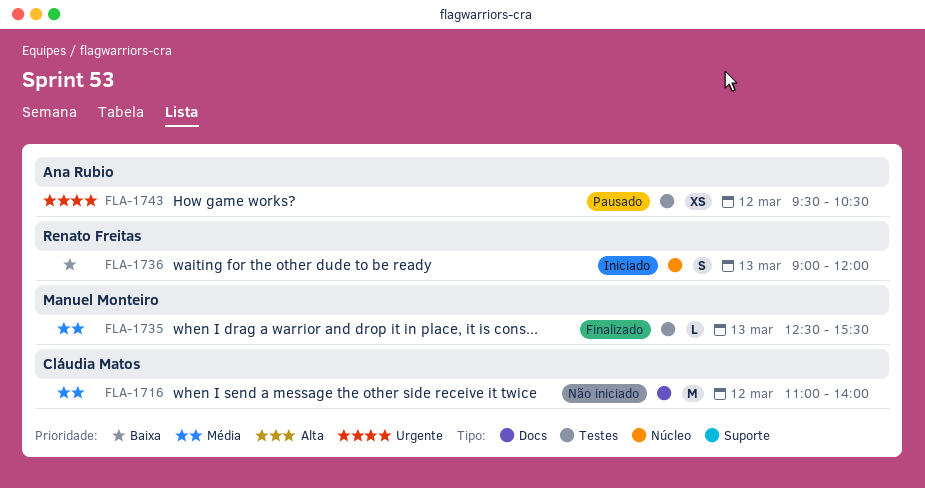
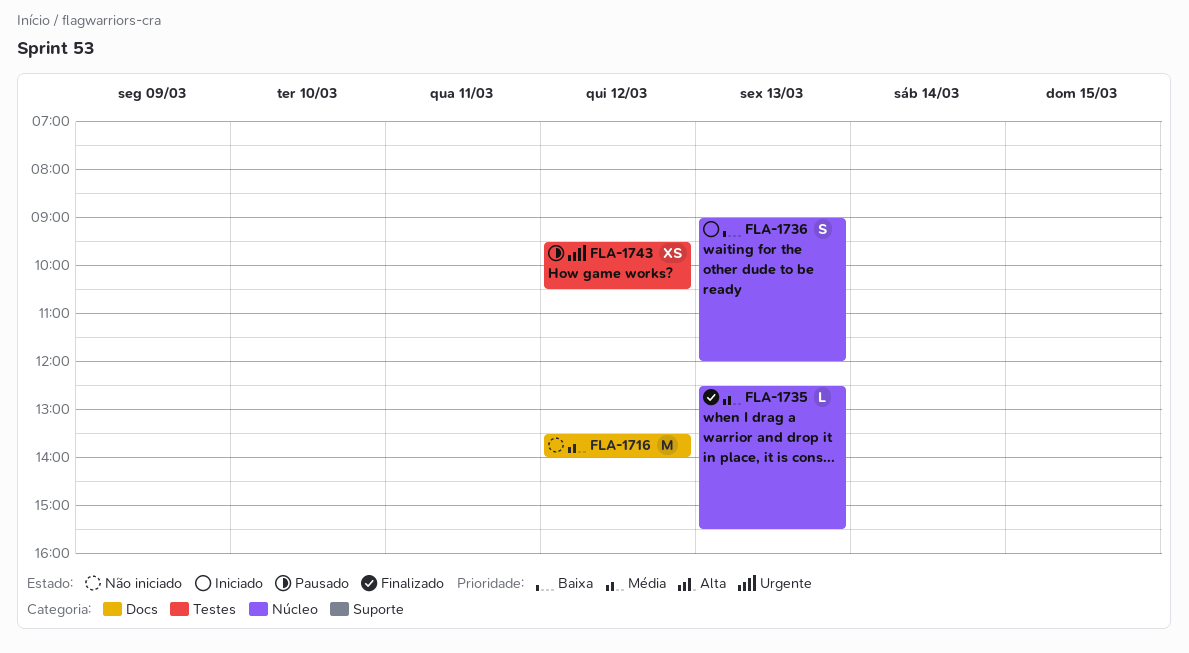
FLA-1716, begins: 11:00 -> 13:30
FLA-1735, label: Testes -> Núcleo

